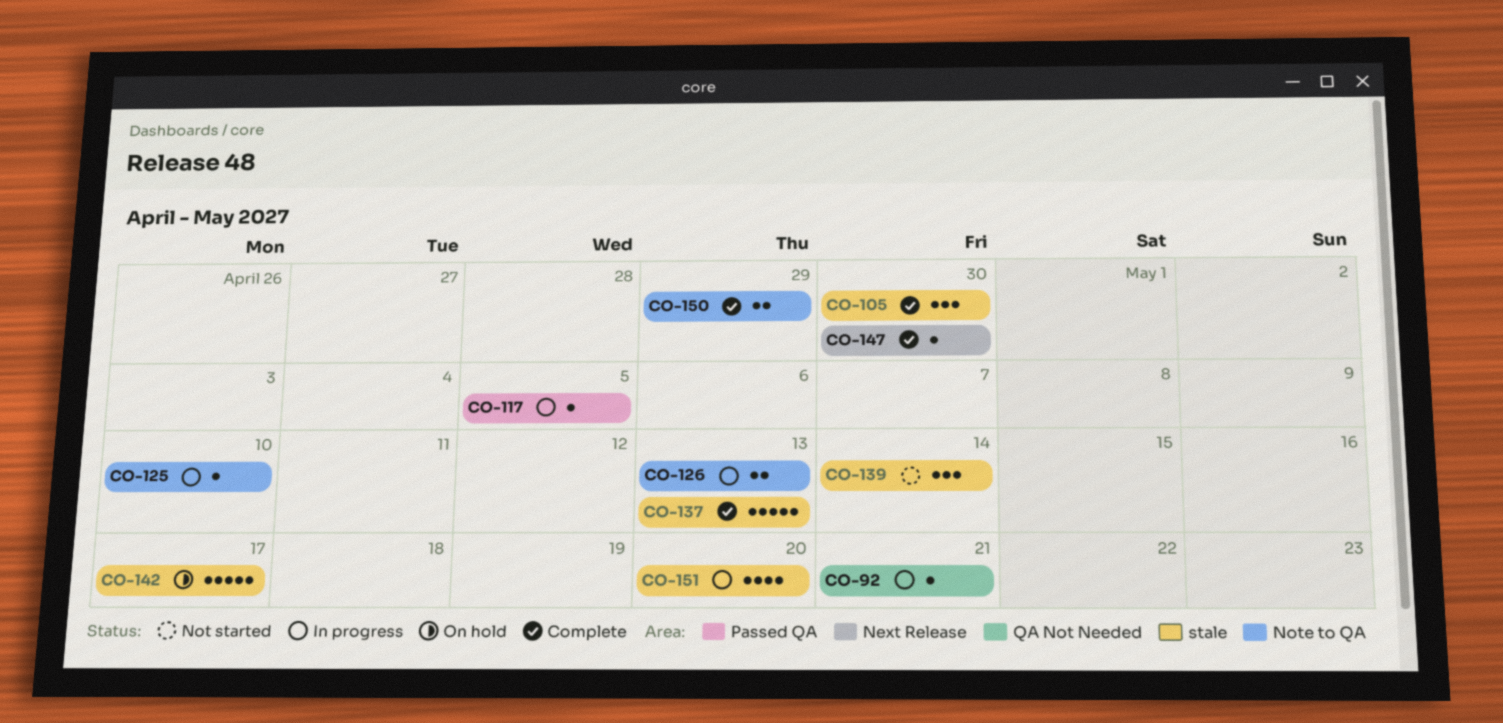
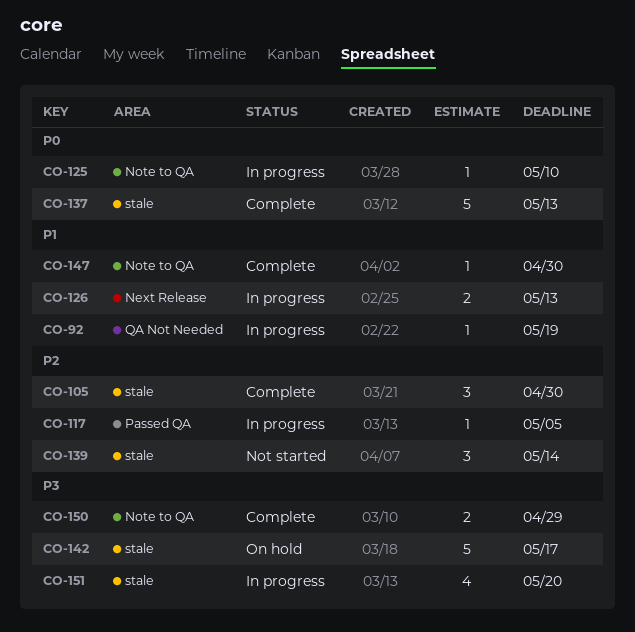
CO-92, due: May 21 -> May 19
CO-126, label: Note to QA -> Next Release
CO-147, label: Next Release -> Note to QA

